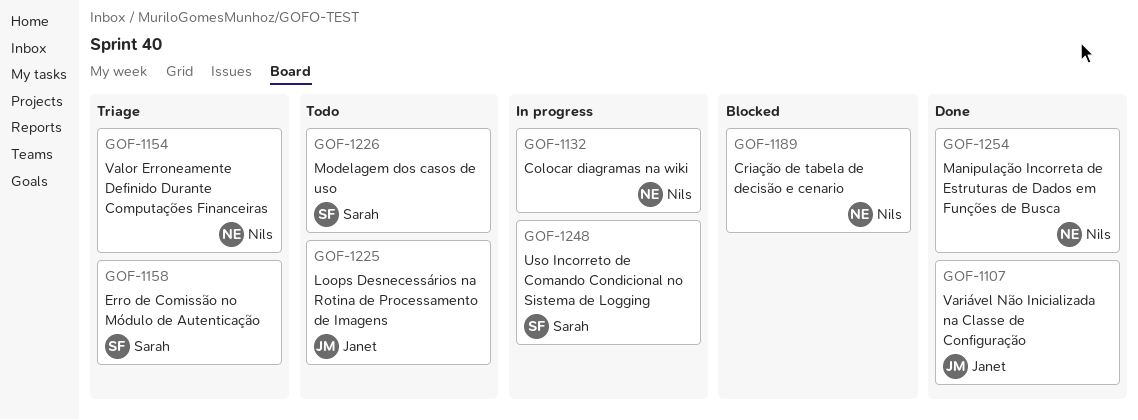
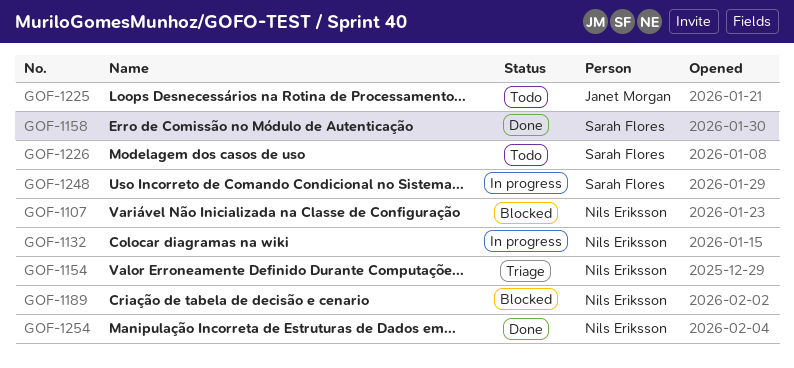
GOF-1107, status: Done -> Blocked
GOF-1107, owner: Janet Morgan -> Nils Eriksson
GOF-1158, status: Triage -> Done

